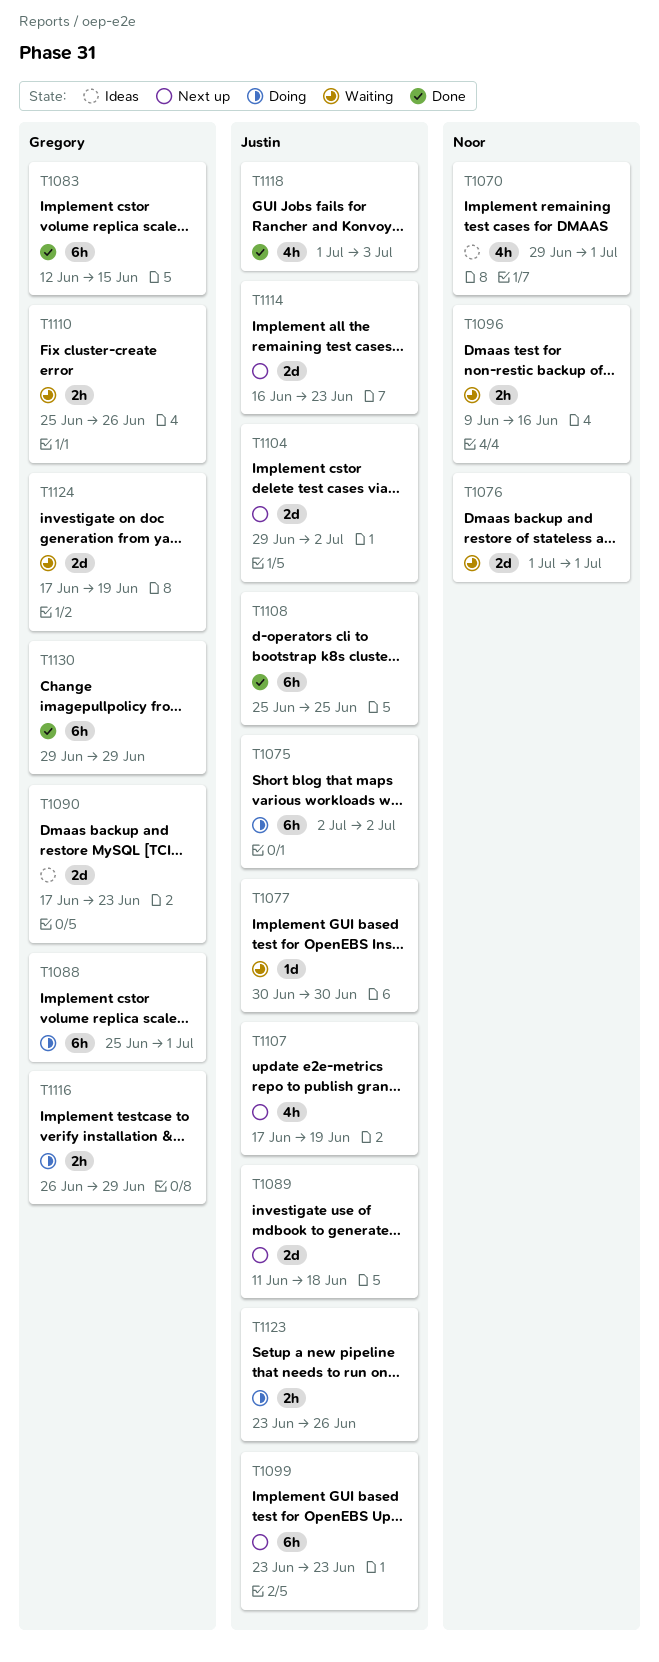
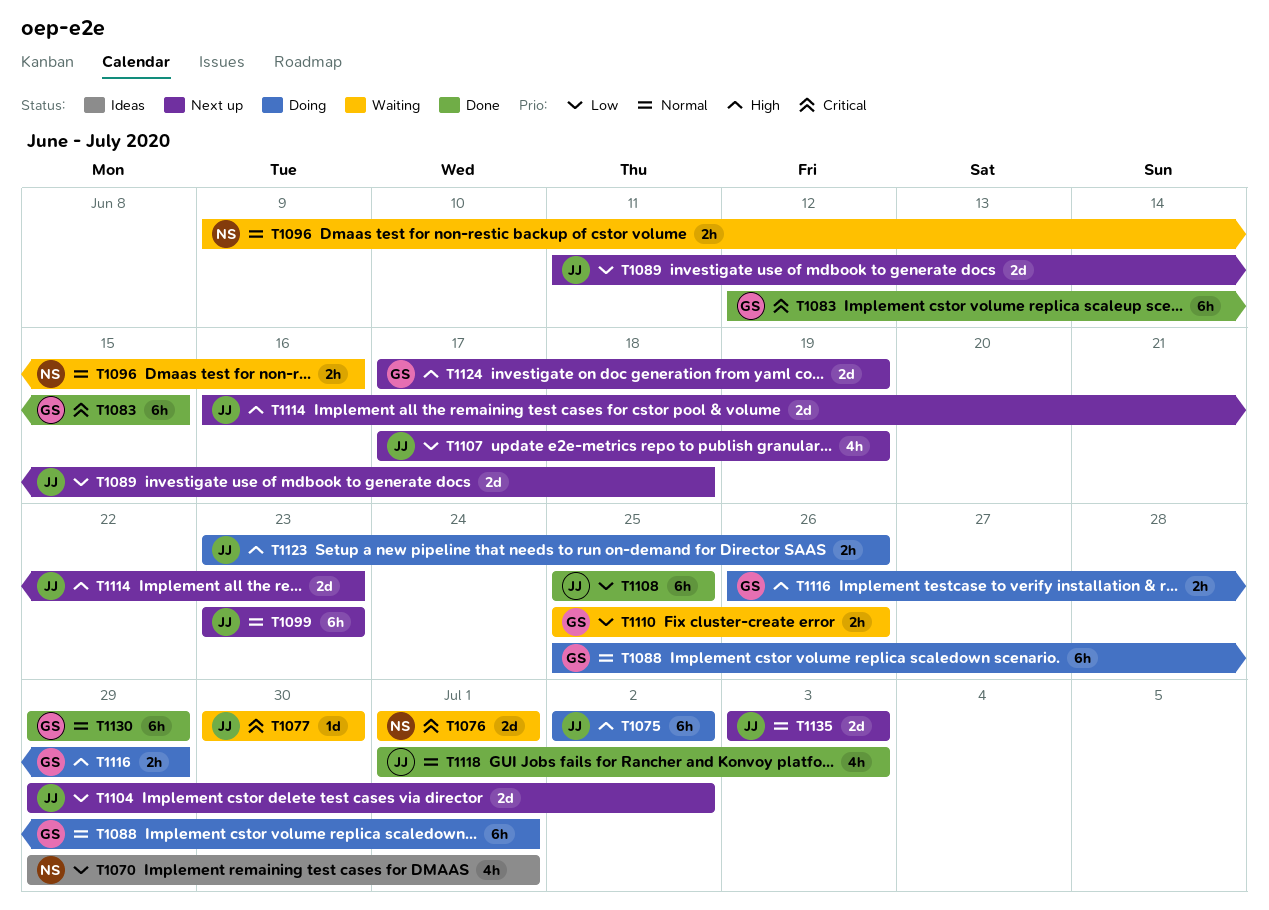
T1090: present -> none
T1124, status: Waiting -> Next up
T1135: none -> present

